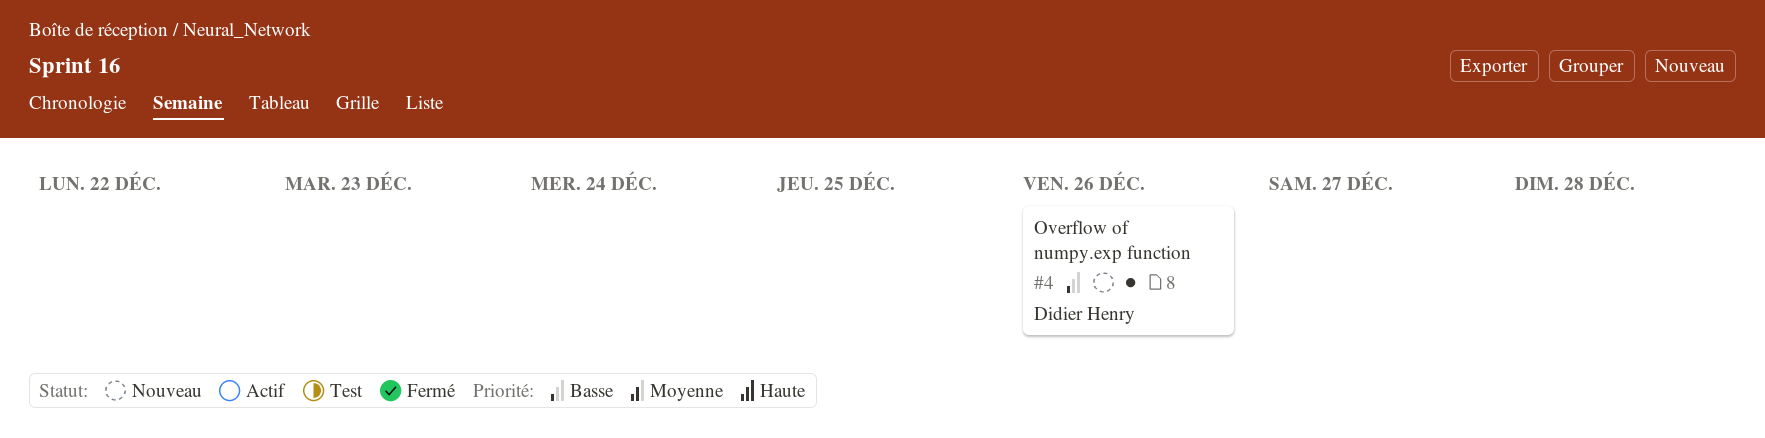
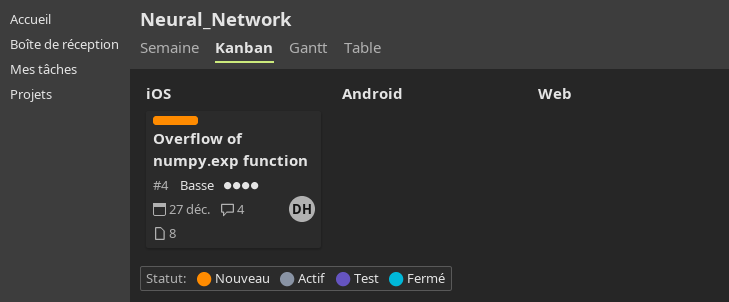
#4, estimate: 1 -> 4
#4, due: Dec 26 -> Dec 27

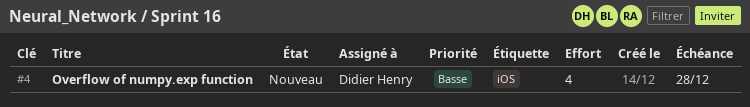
#4, due: Dec 27 -> Dec 28

